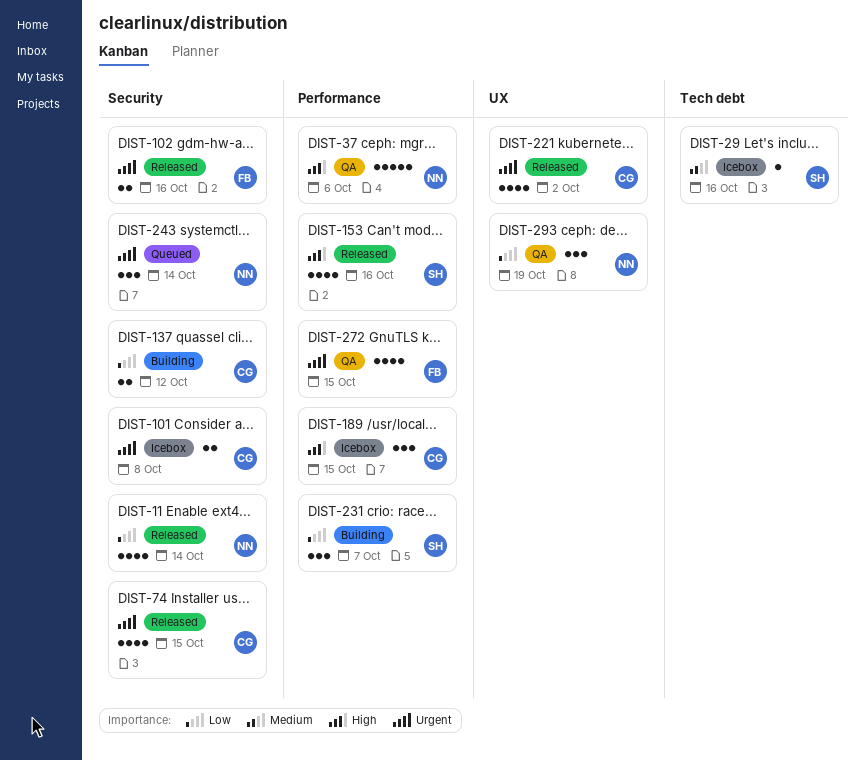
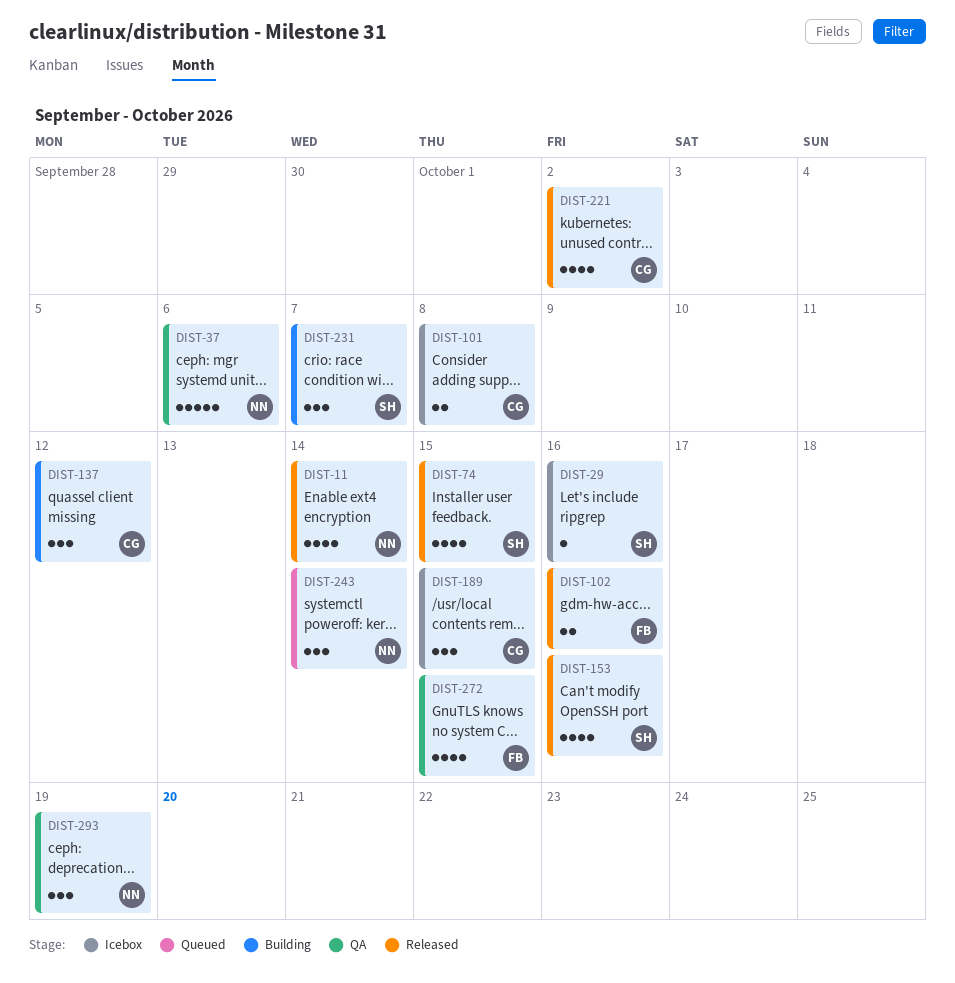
DIST-74, owner: CG -> SH
DIST-137, estimate: 2 -> 3

